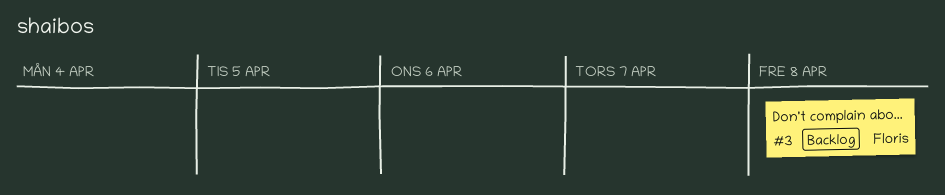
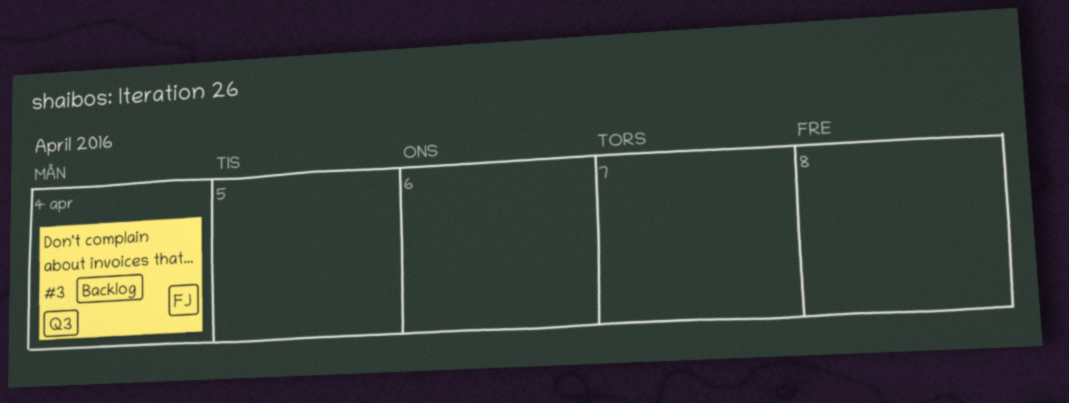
#3, due: Apr 8 -> Apr 4

